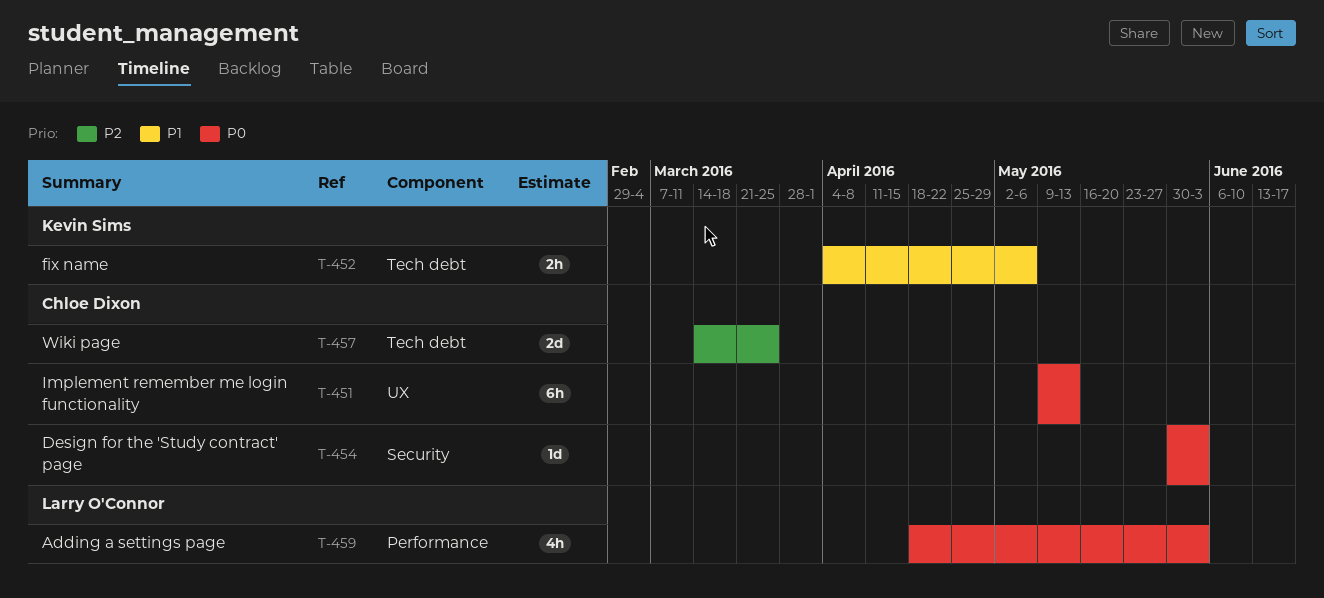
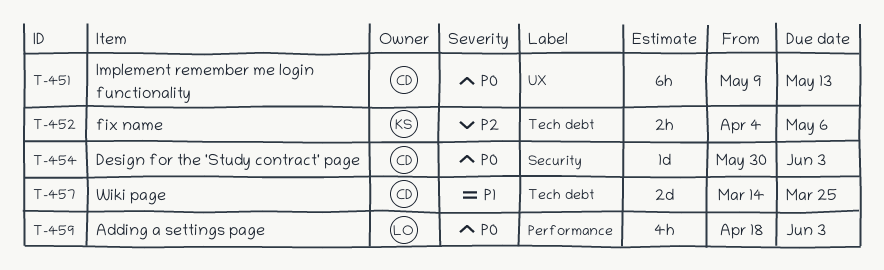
T-452, priority: P1 -> P2
T-457, priority: P2 -> P1

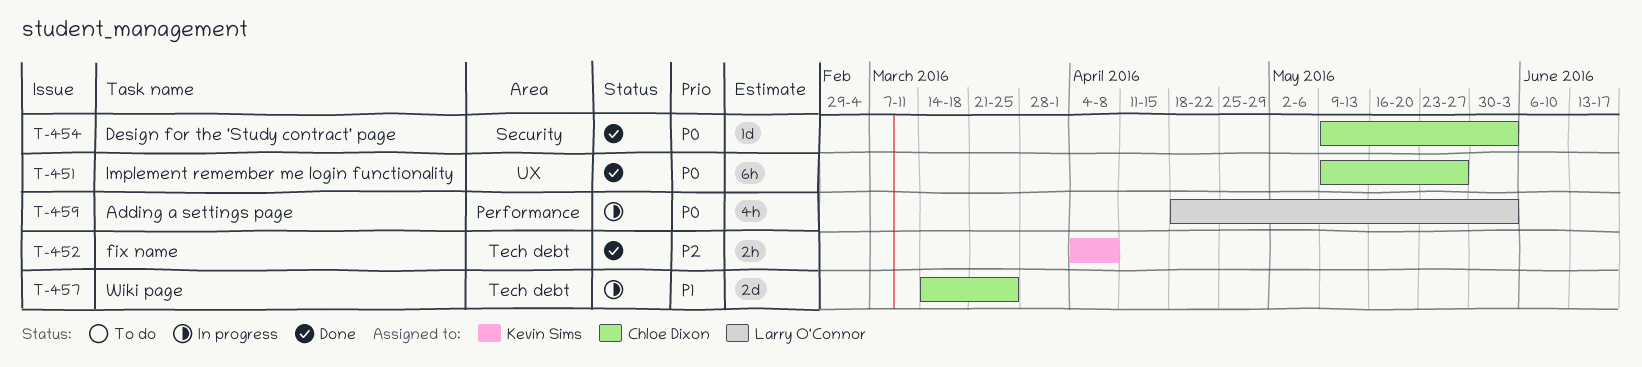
T-451, due: May 13 -> May 27
T-452, due: May 6 -> Apr 8
T-454, start: May 30 -> May 9

